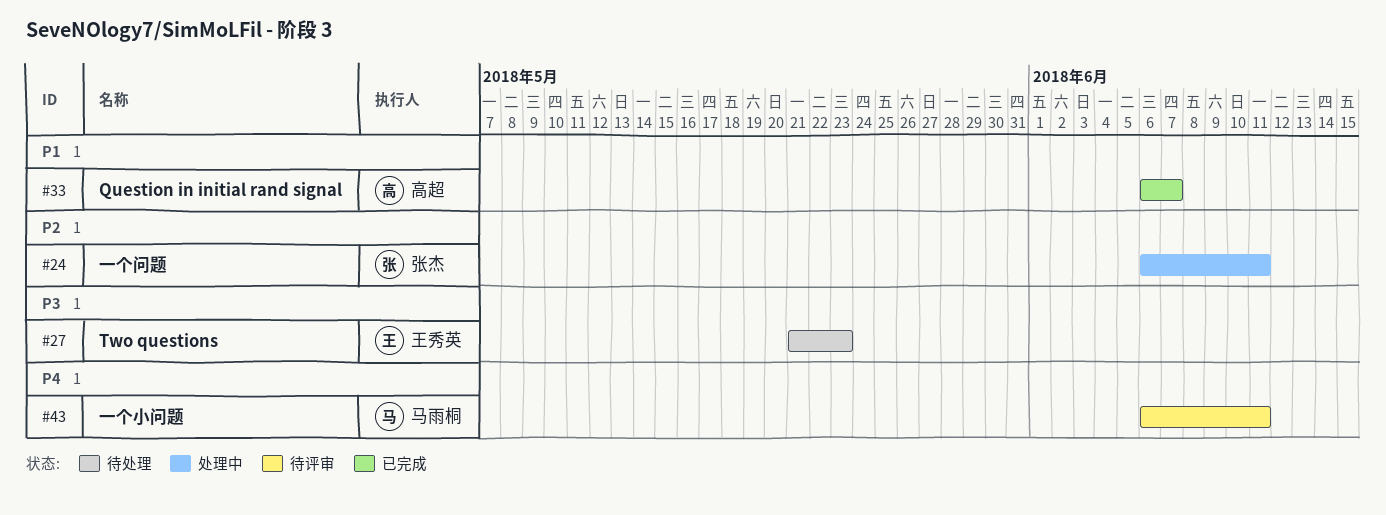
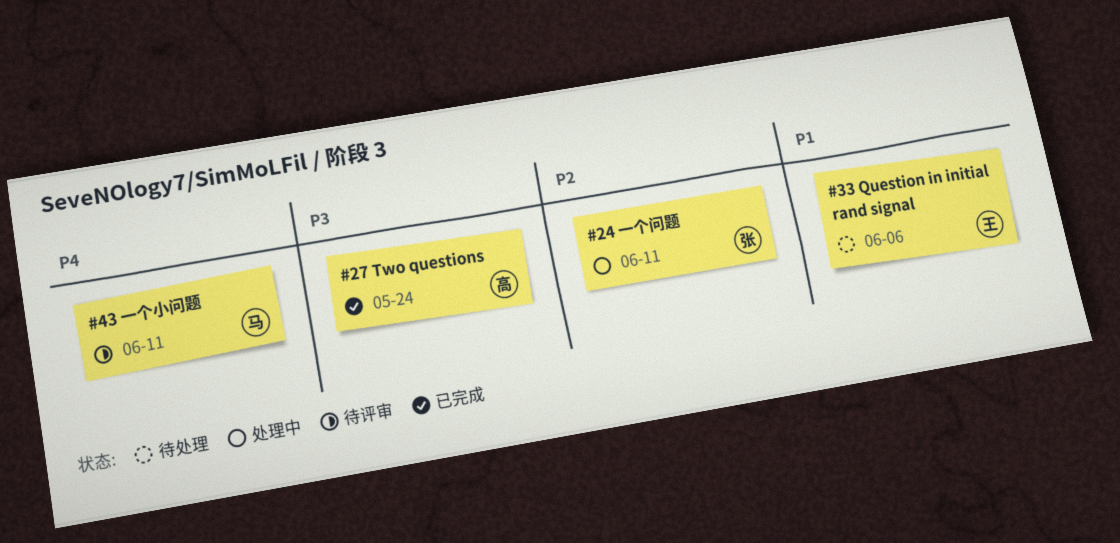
#27, status: 待处理 -> 已完成
#27, owner: 王秀英 -> 高超
#27, due: May 23 -> May 24
#33, status: 已完成 -> 待处理
#33, owner: 高超 -> 王秀英
#33, due: Jun 7 -> Jun 6

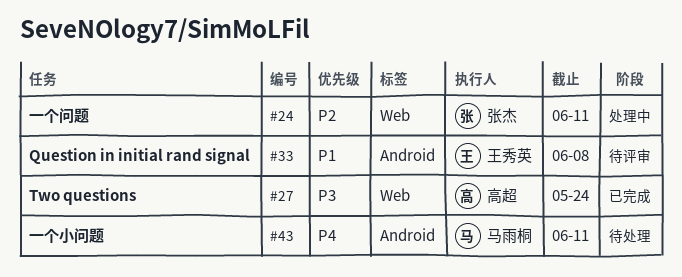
#33, status: 待处理 -> 待评审
#33, due: Jun 6 -> Jun 8
#43, status: 待评审 -> 待处理

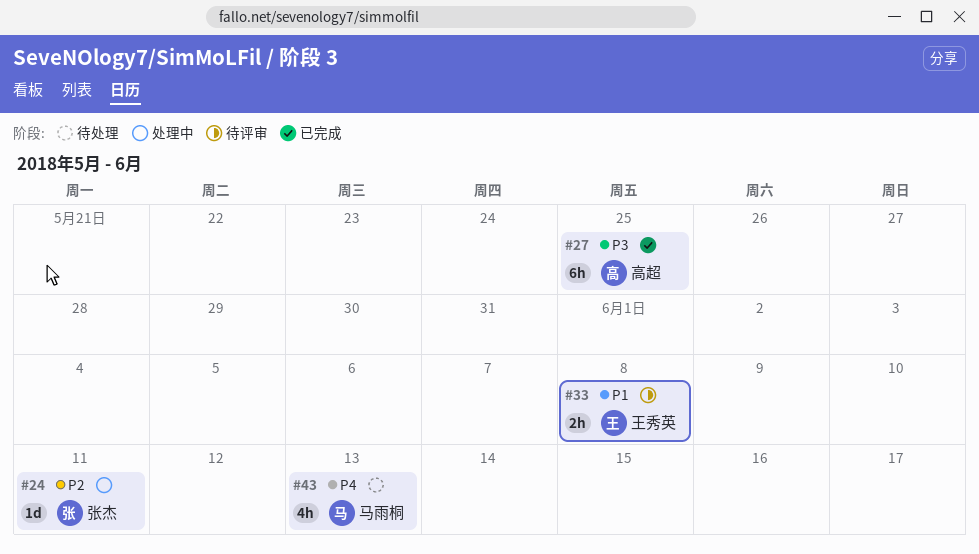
#27, due: May 24 -> May 25
#43, due: Jun 11 -> Jun 13

